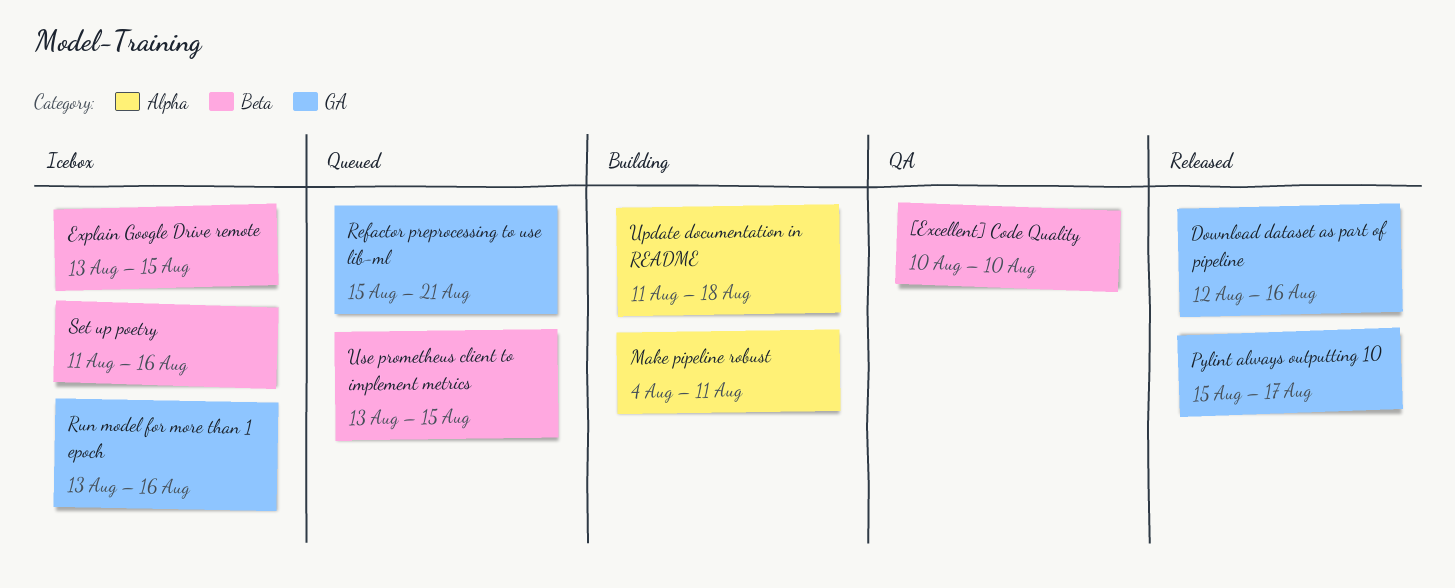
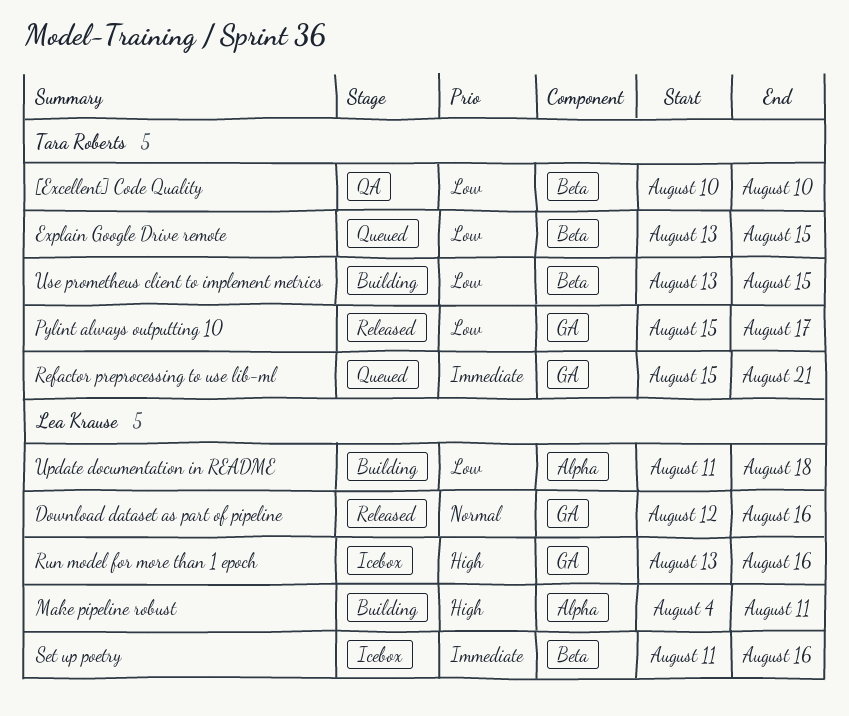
Explain Google Drive remote, status: Icebox -> Queued
Use prometheus client to implement metrics, status: Queued -> Building

